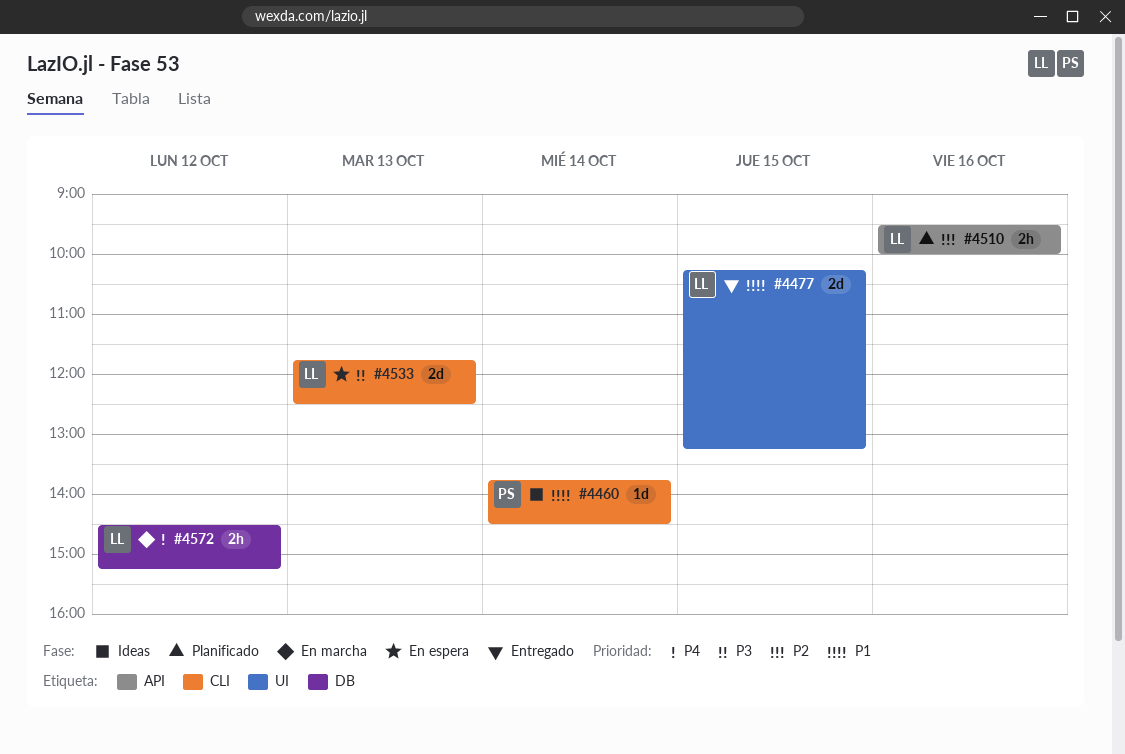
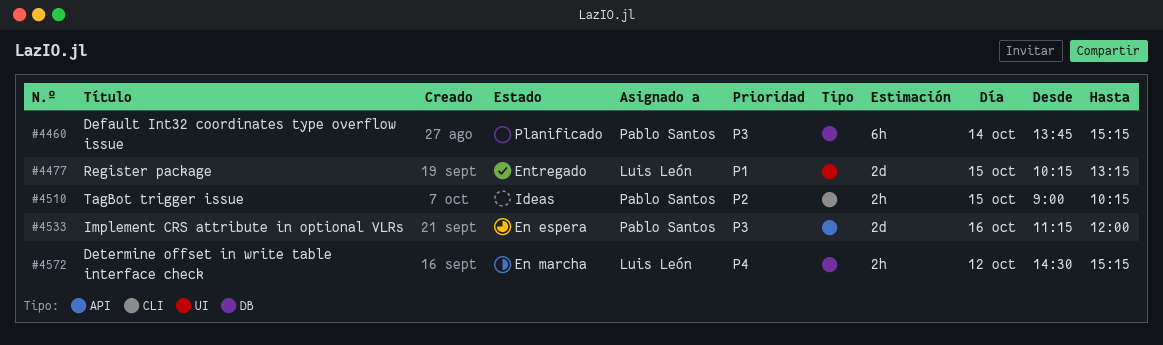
#4460, status: Ideas -> Planificado
#4460, priority: P1 -> P3
#4460, label: CLI -> DB
#4460, estimate: 1d -> 6h
#4460, ends: 14:30 -> 15:15
#4510, status: Planificado -> Ideas
#4510, owner: Luis León -> Pablo Santos
#4510, label: API -> CLI
#4510, day: Oct 16 -> Oct 15
#4510, begins: 09:30 -> 09:00
#4510, ends: 10:00 -> 10:15
#4533, owner: Luis León -> Pablo Santos
#4533, label: CLI -> API
#4533, day: Oct 13 -> Oct 16
#4533, begins: 11:45 -> 11:15
#4533, ends: 12:30 -> 12:00

